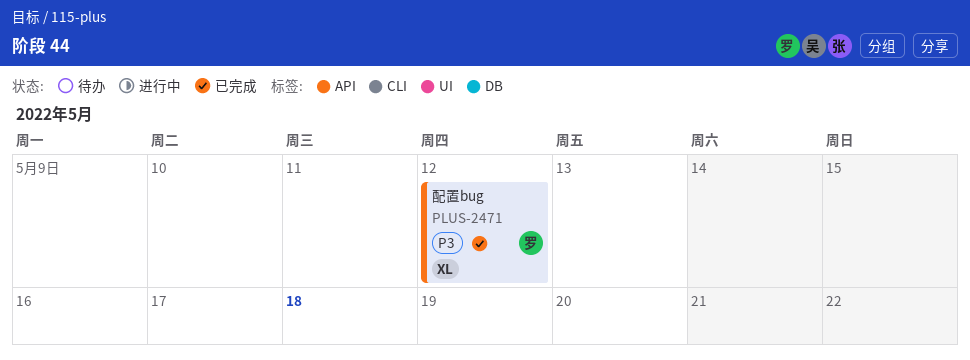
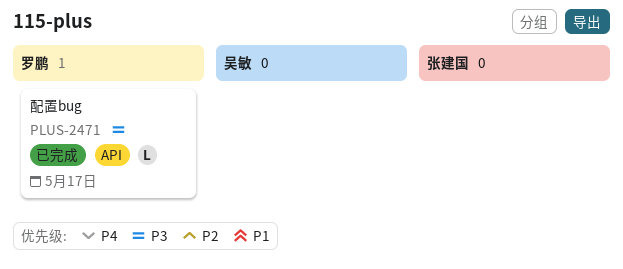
PLUS-2471, estimate: XL -> L
PLUS-2471, due: May 12 -> May 17

